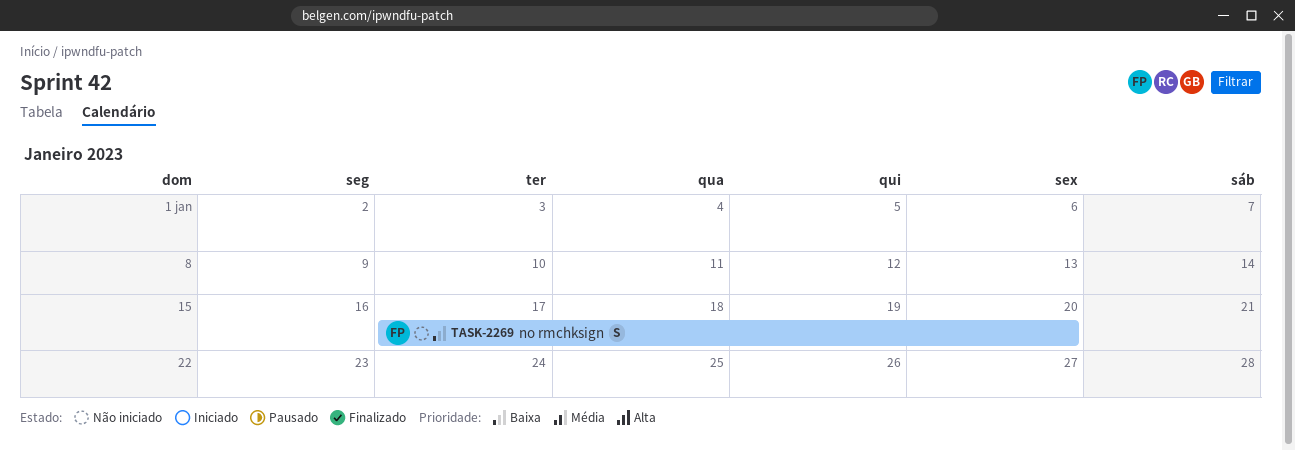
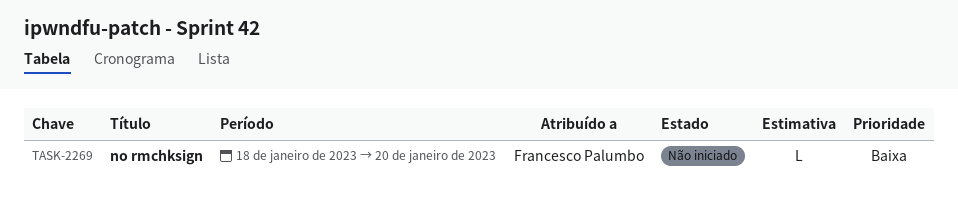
TASK-2269, estimate: S -> L
TASK-2269, start: Jan 17 -> Jan 18

